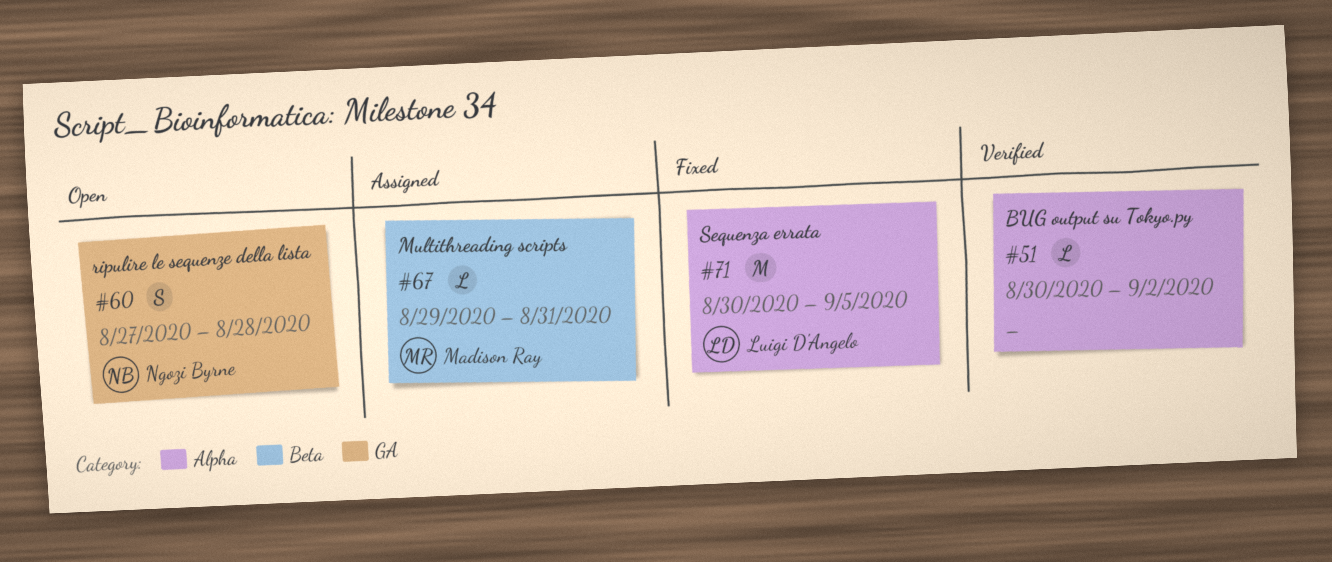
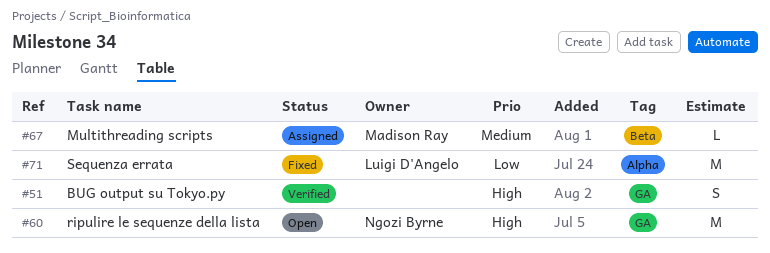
#51, label: Alpha -> GA
#51, estimate: L -> S
#60, estimate: S -> M

